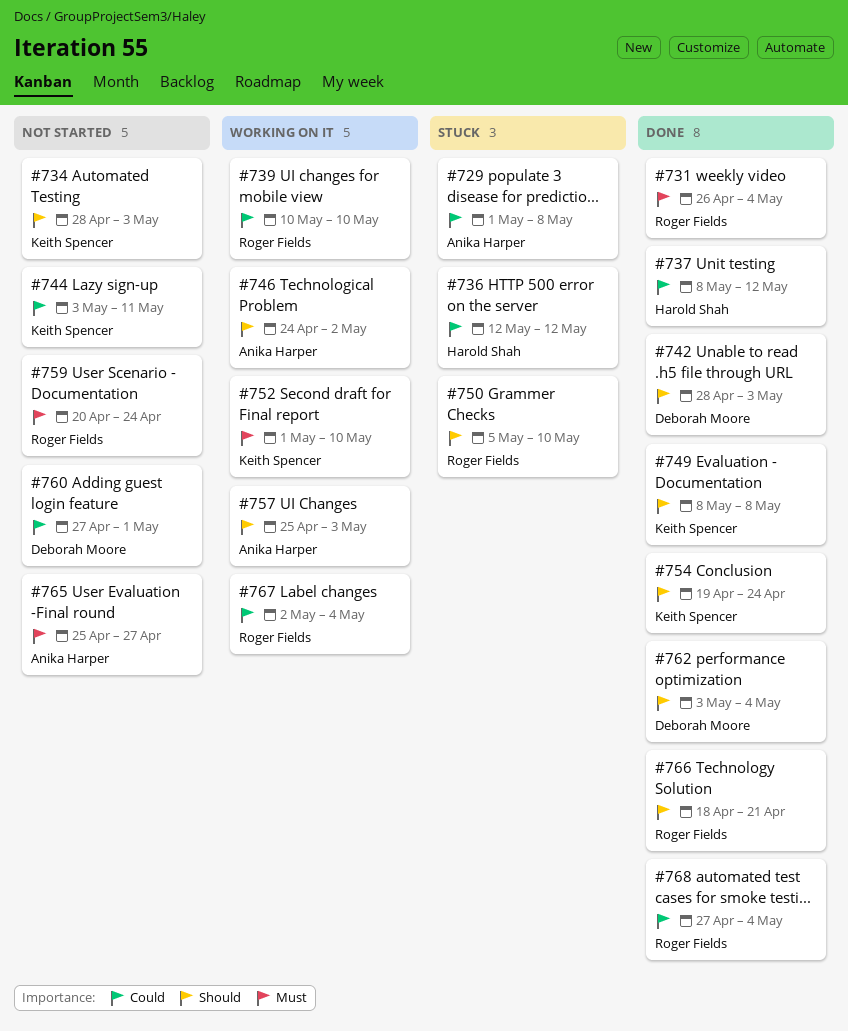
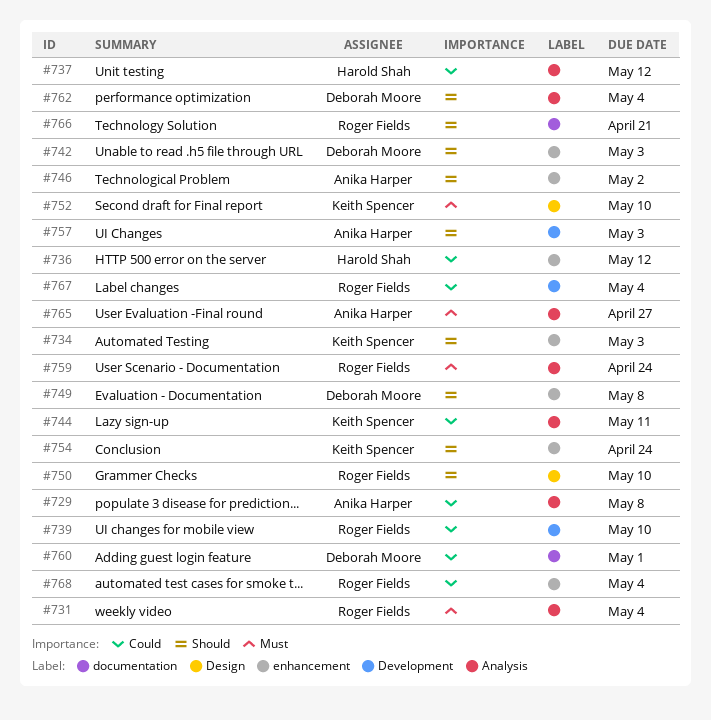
#749, owner: Keith Spencer -> Deborah Moore

